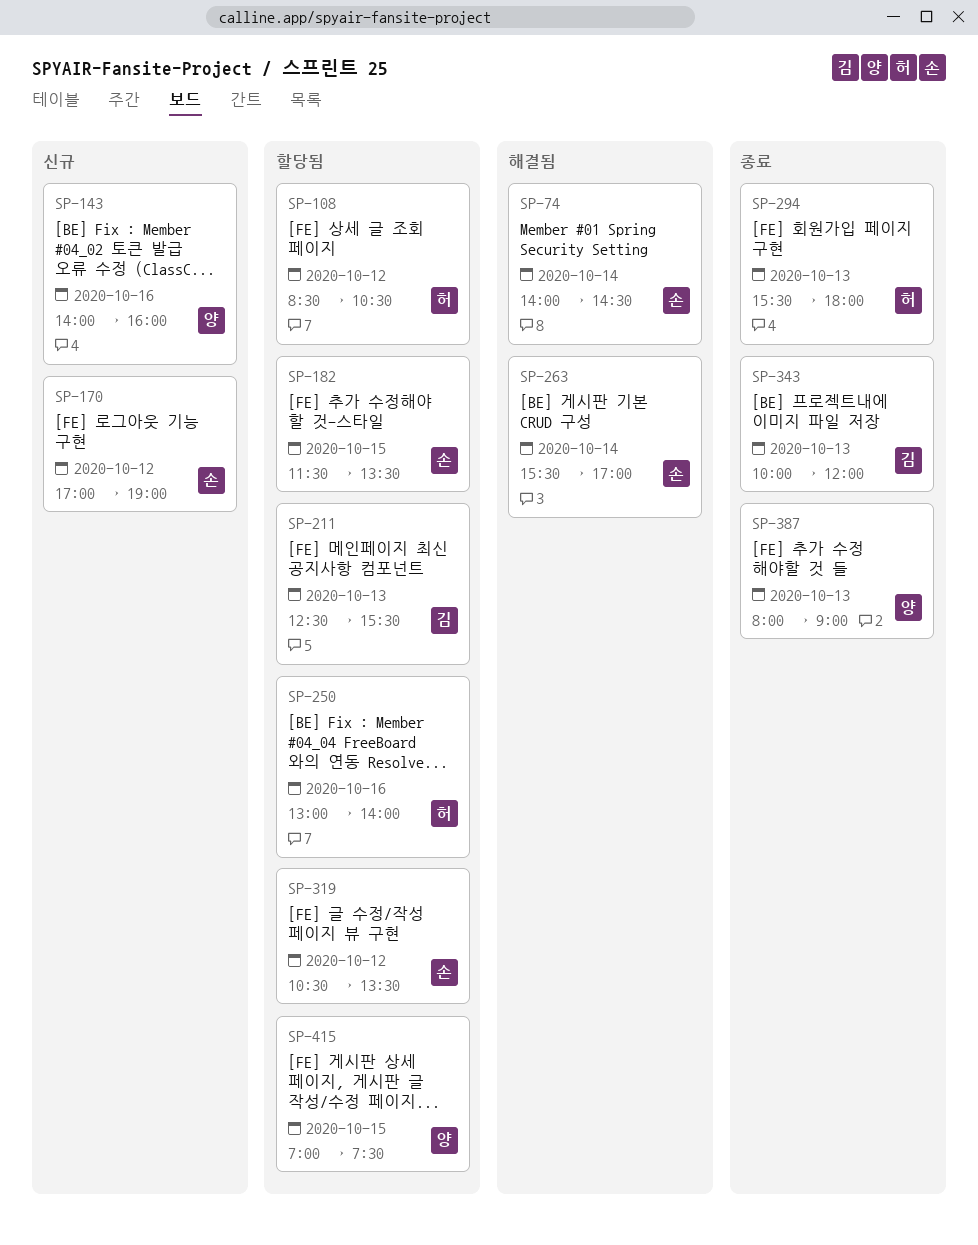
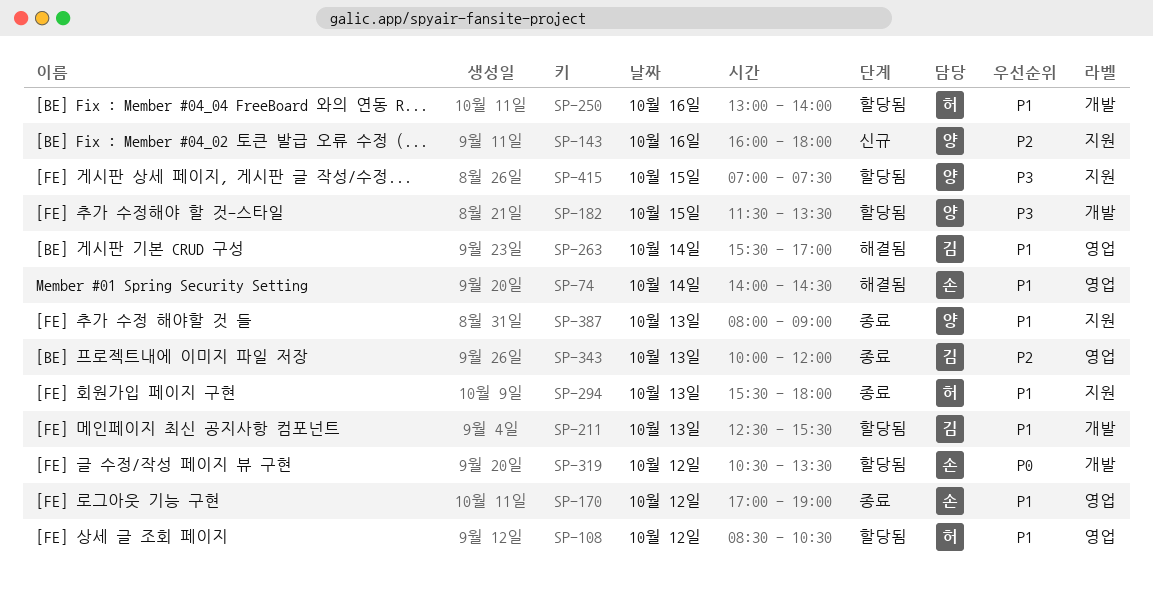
SP-143, begins: 14:00 -> 16:00
SP-143, ends: 16:00 -> 18:00
SP-170, status: 신규 -> 종료
SP-182, owner: 손 -> 양
SP-263, owner: 손 -> 김

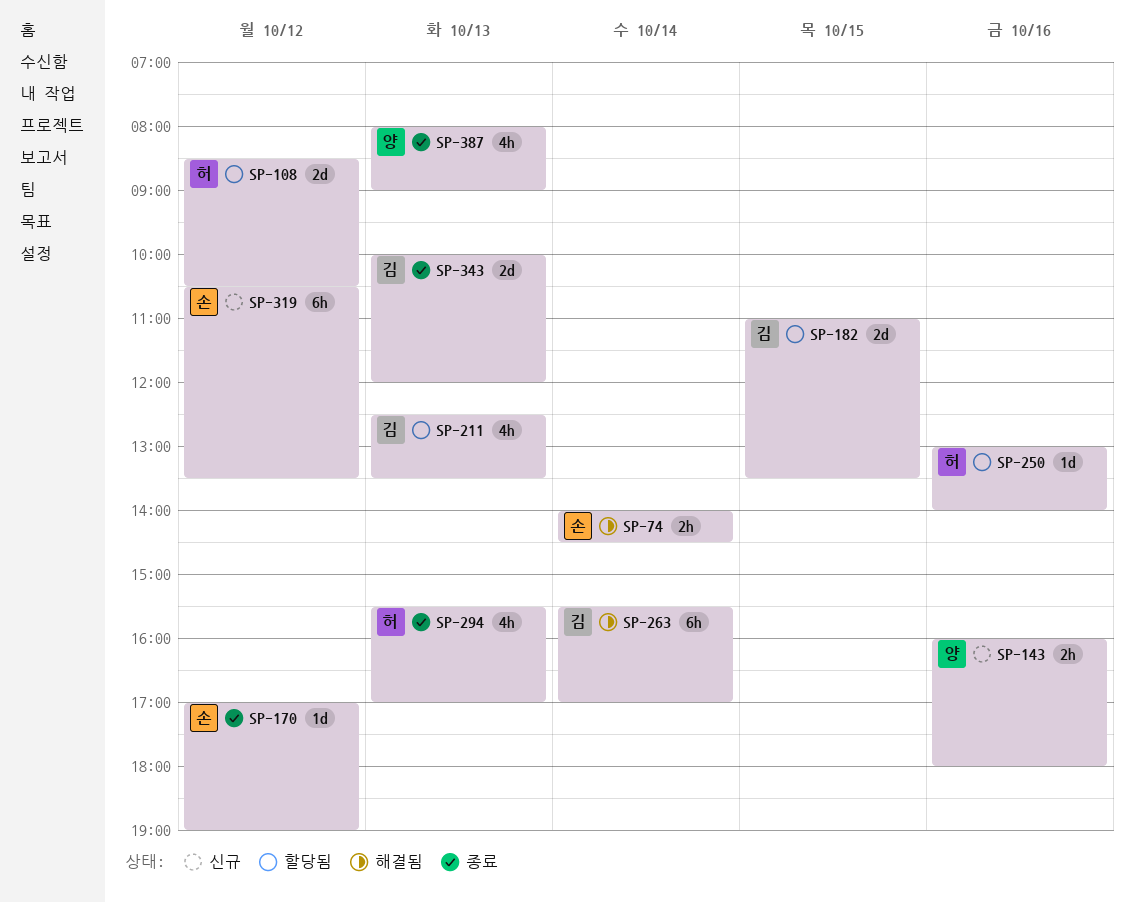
SP-182, owner: 양 -> 김
SP-182, begins: 11:30 -> 11:00
SP-211, ends: 15:30 -> 13:30
SP-294, ends: 18:00 -> 17:00
SP-319, status: 할당됨 -> 신규
SP-415: present -> none

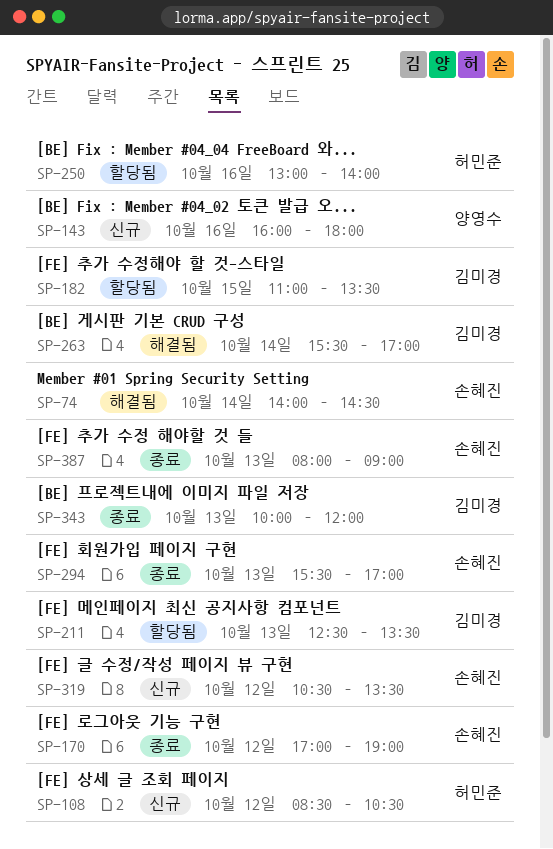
SP-108, status: 할당됨 -> 신규
SP-294, owner: 허민준 -> 손혜진
SP-387, owner: 양영수 -> 손혜진

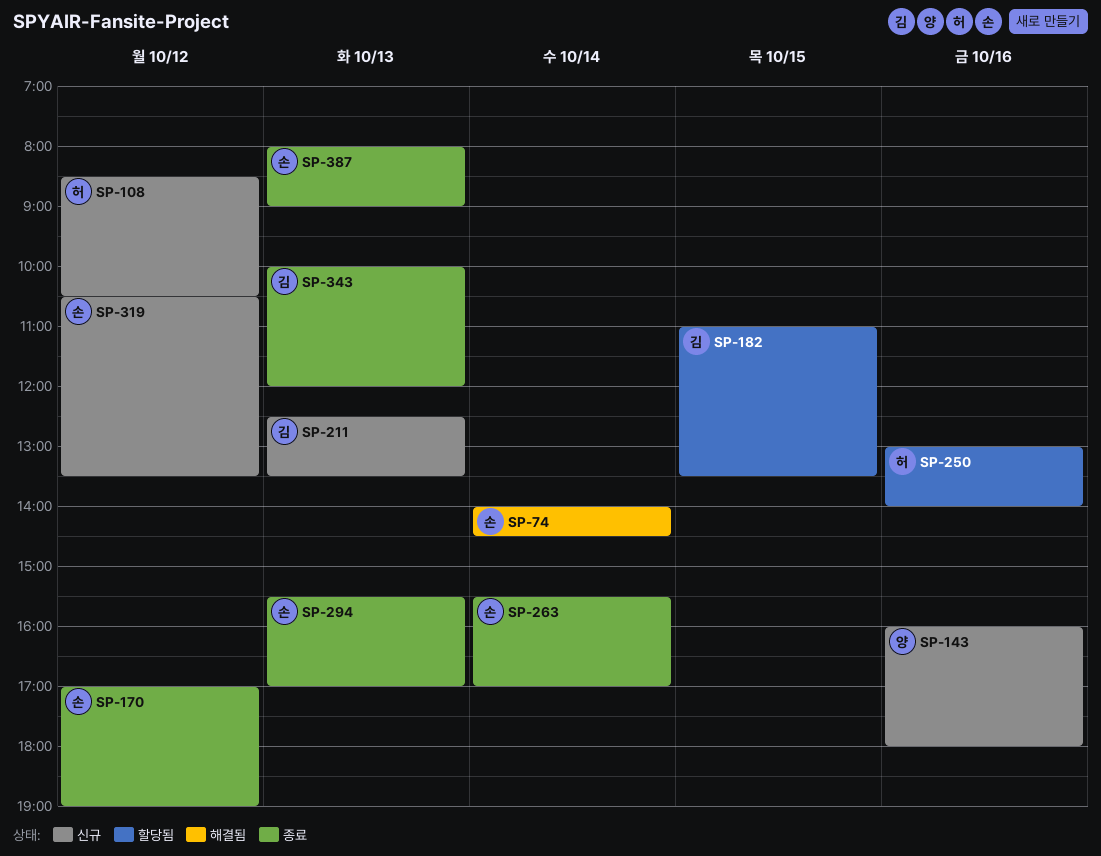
SP-211, status: 할당됨 -> 신규
SP-263, status: 해결됨 -> 종료
SP-263, owner: 김미경 -> 손혜진

